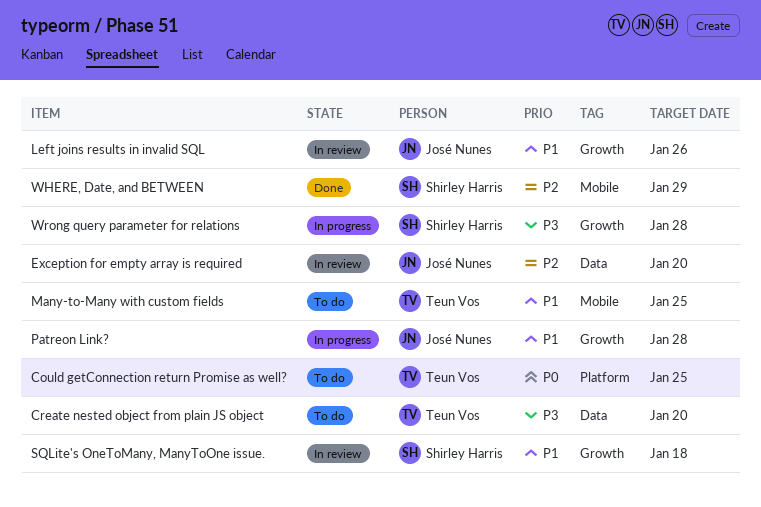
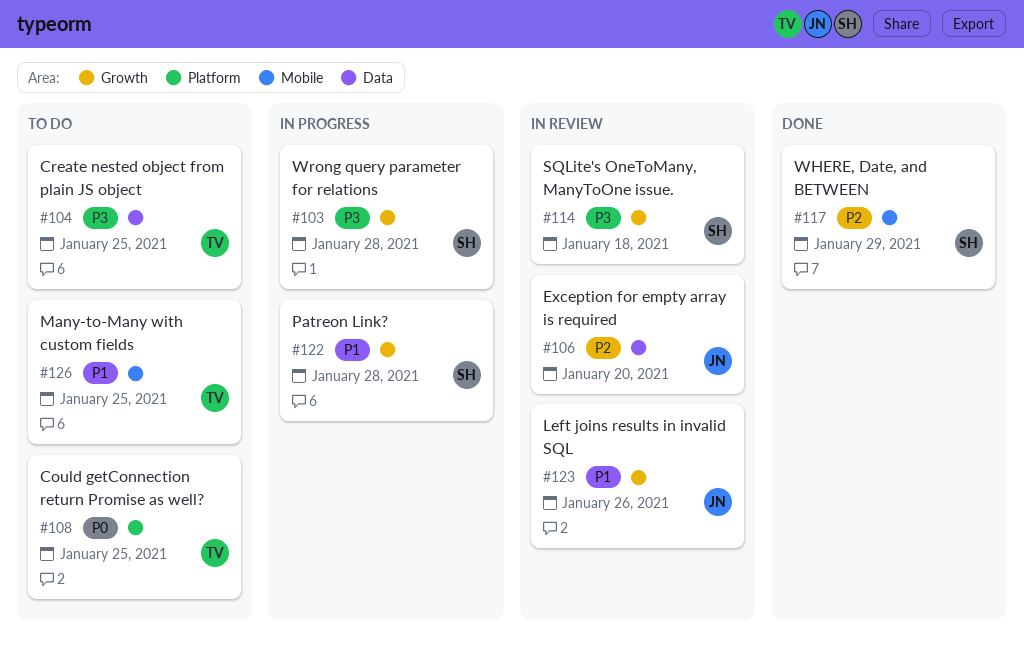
Create nested object from plain JS object, due: Jan 20 -> Jan 25
Patreon Link?, owner: José Nunes -> Shirley Harris
SQLite's OneToMany, ManyToOne issue., priority: P1 -> P3

